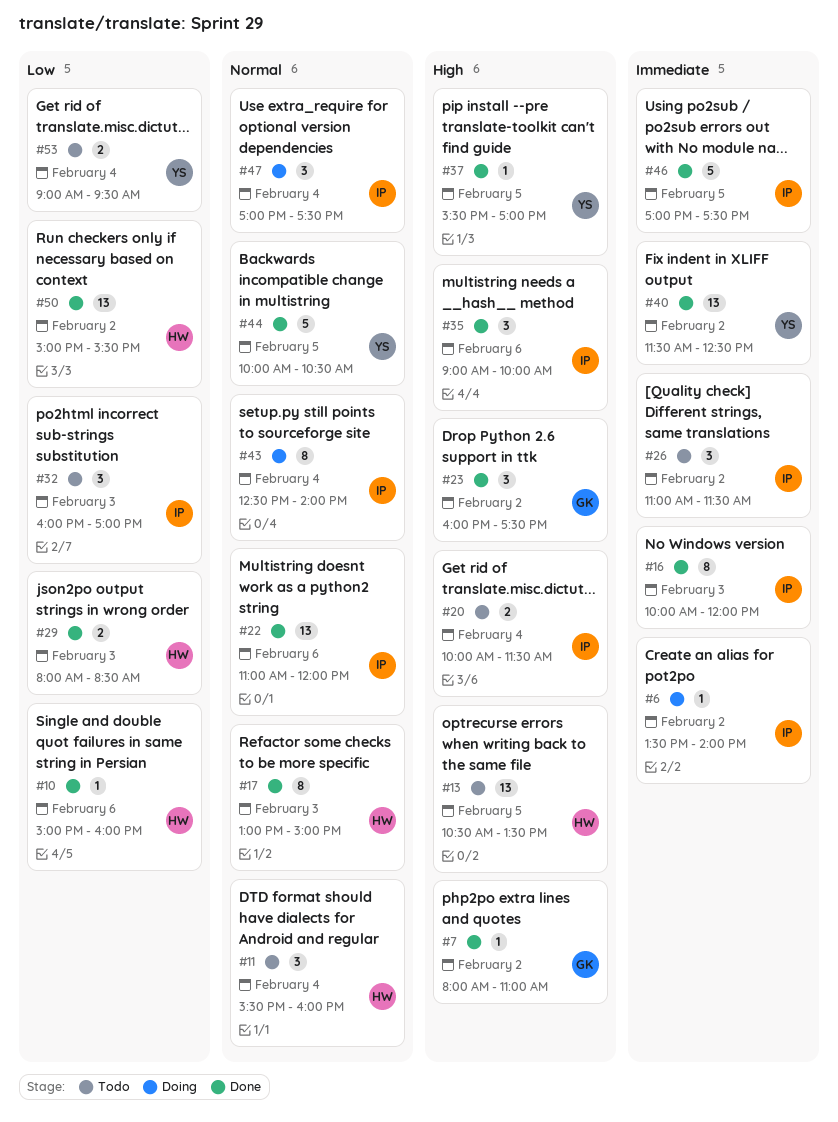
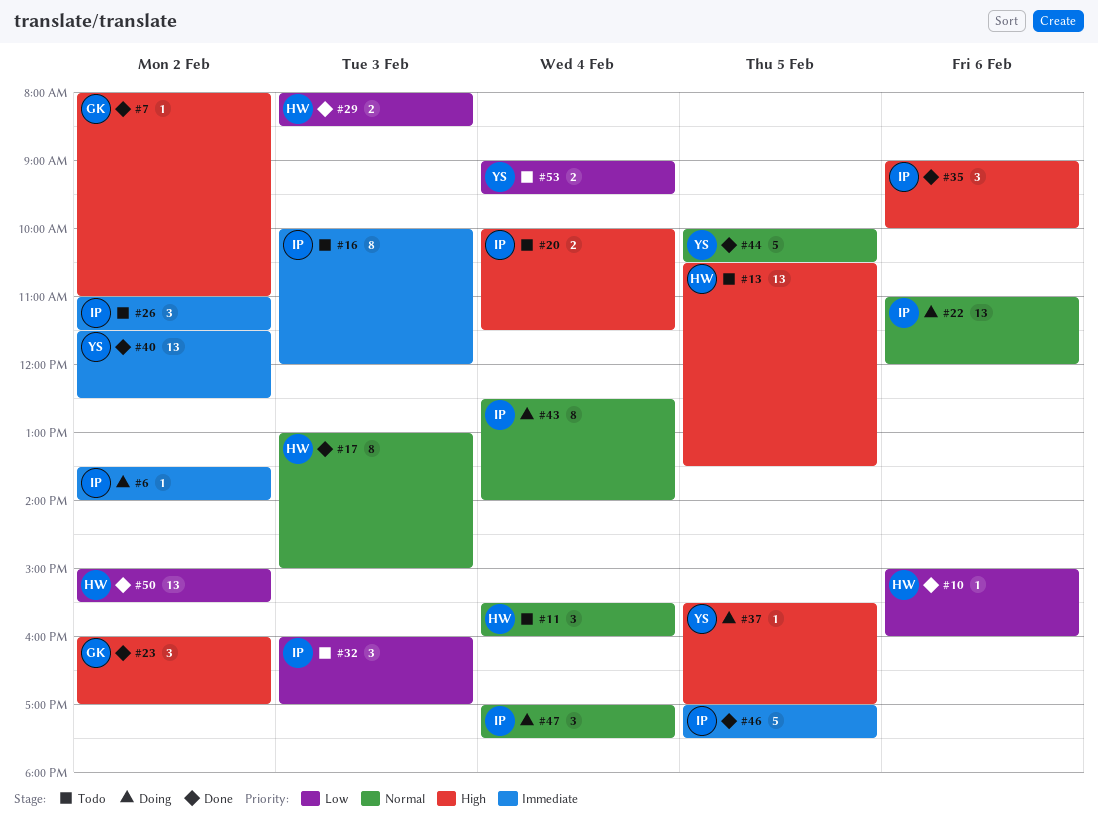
#16, status: Done -> Todo
#22, status: Done -> Doing
#23, ends: 17:30 -> 17:00
#37, status: Done -> Doing

